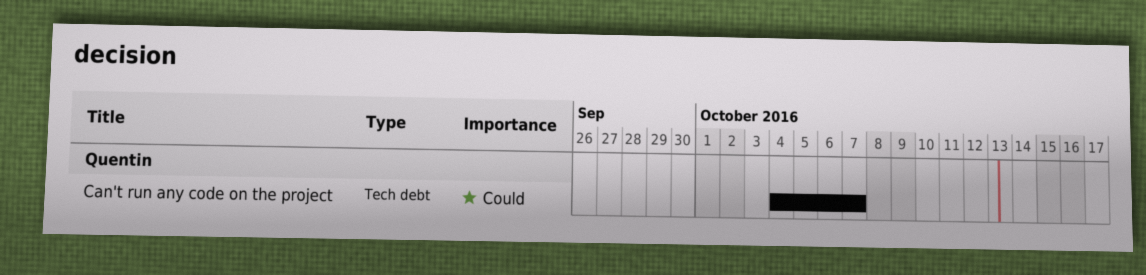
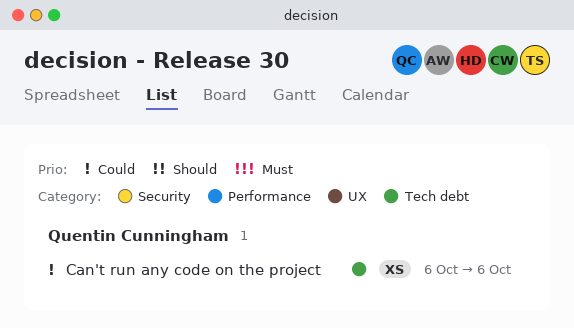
Can't run any code on the project, start: Oct 4 -> Oct 6
Can't run any code on the project, due: Oct 7 -> Oct 6

